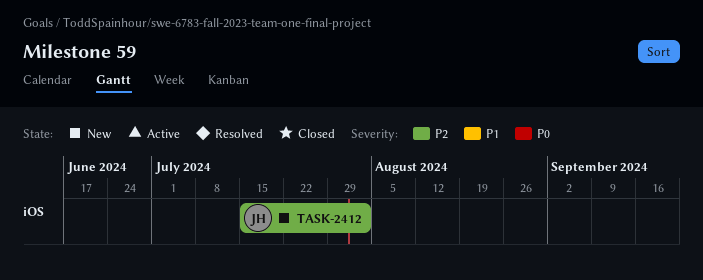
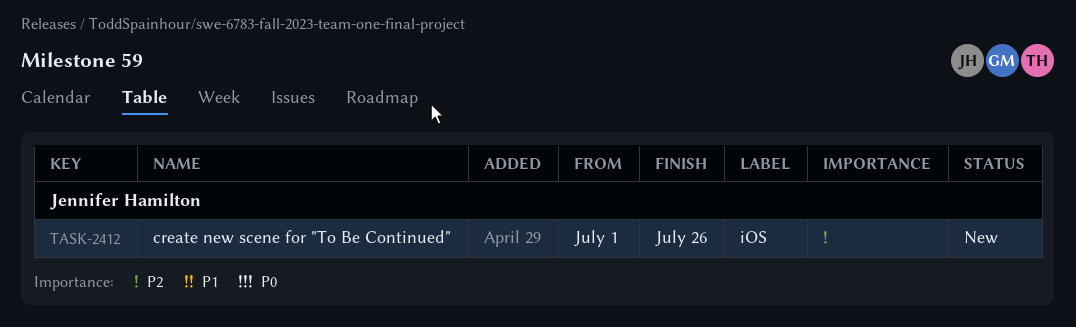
TASK-2412, start: Jul 15 -> Jul 1
TASK-2412, due: Aug 2 -> Jul 26

